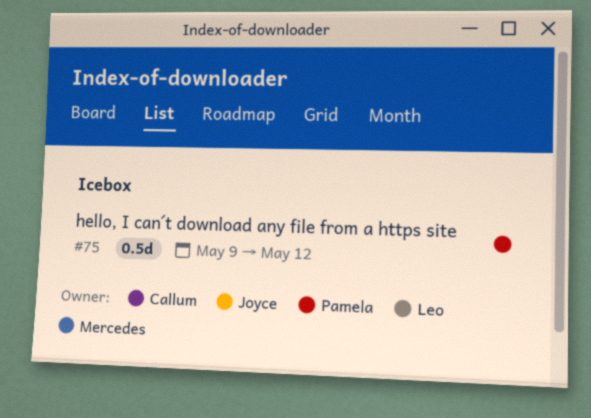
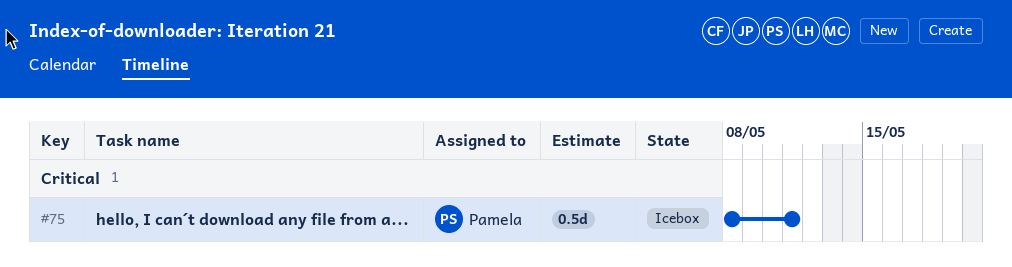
#75, start: May 9 -> May 8
#75, due: May 12 -> May 11

